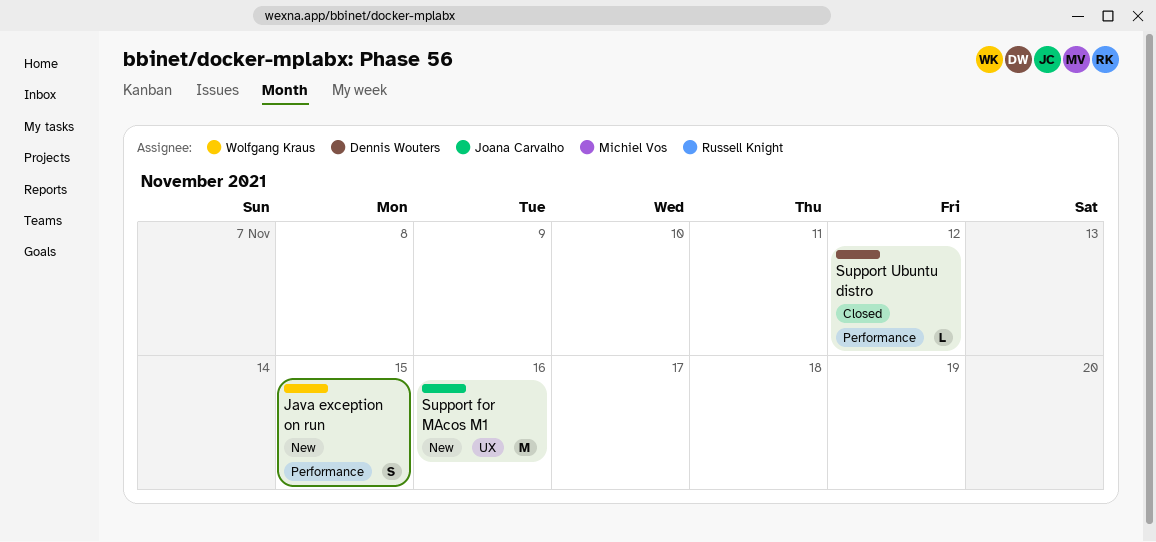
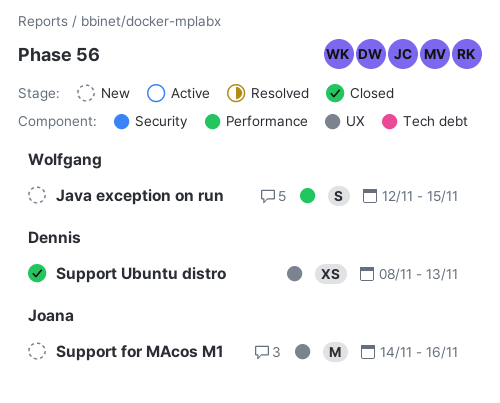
Support Ubuntu distro, label: Performance -> UX
Support Ubuntu distro, estimate: L -> XS
Support Ubuntu distro, due: Nov 12 -> Nov 13

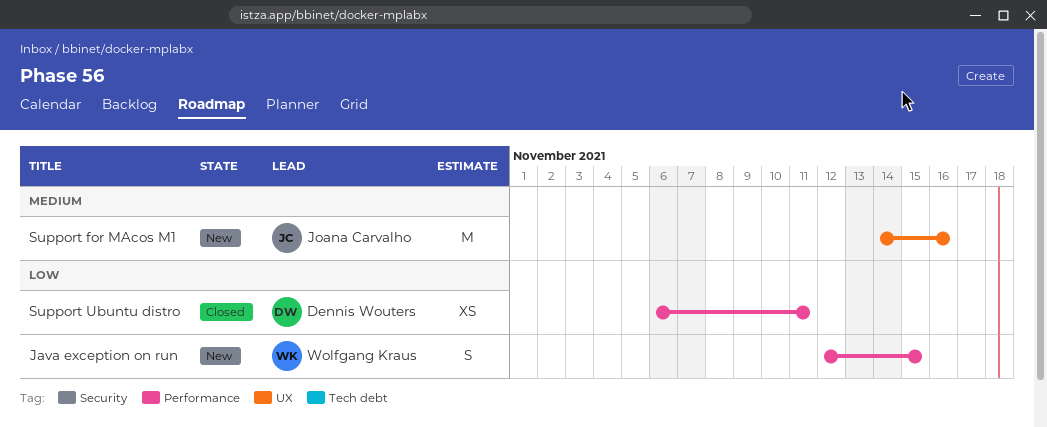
Support Ubuntu distro, label: UX -> Performance
Support Ubuntu distro, start: Nov 8 -> Nov 6
Support Ubuntu distro, due: Nov 13 -> Nov 11

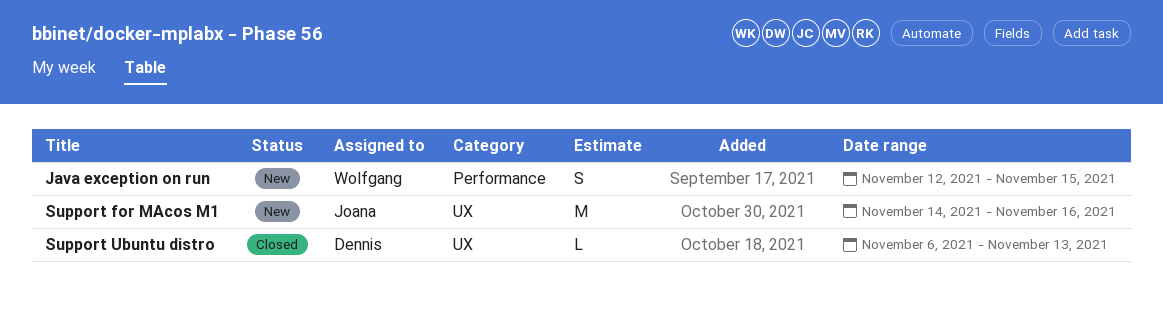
Support Ubuntu distro, label: Performance -> UX
Support Ubuntu distro, estimate: XS -> L
Support Ubuntu distro, due: Nov 11 -> Nov 13

